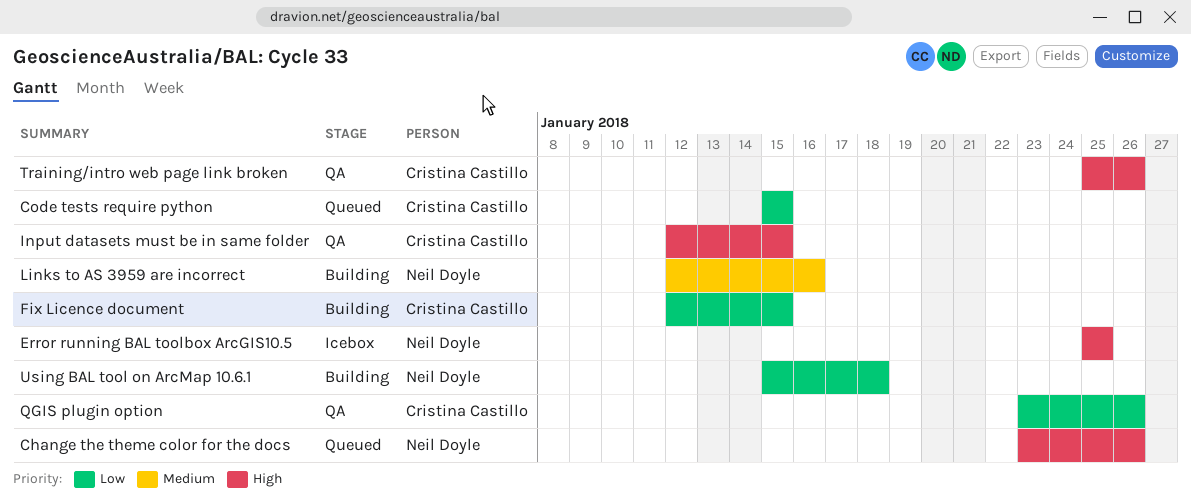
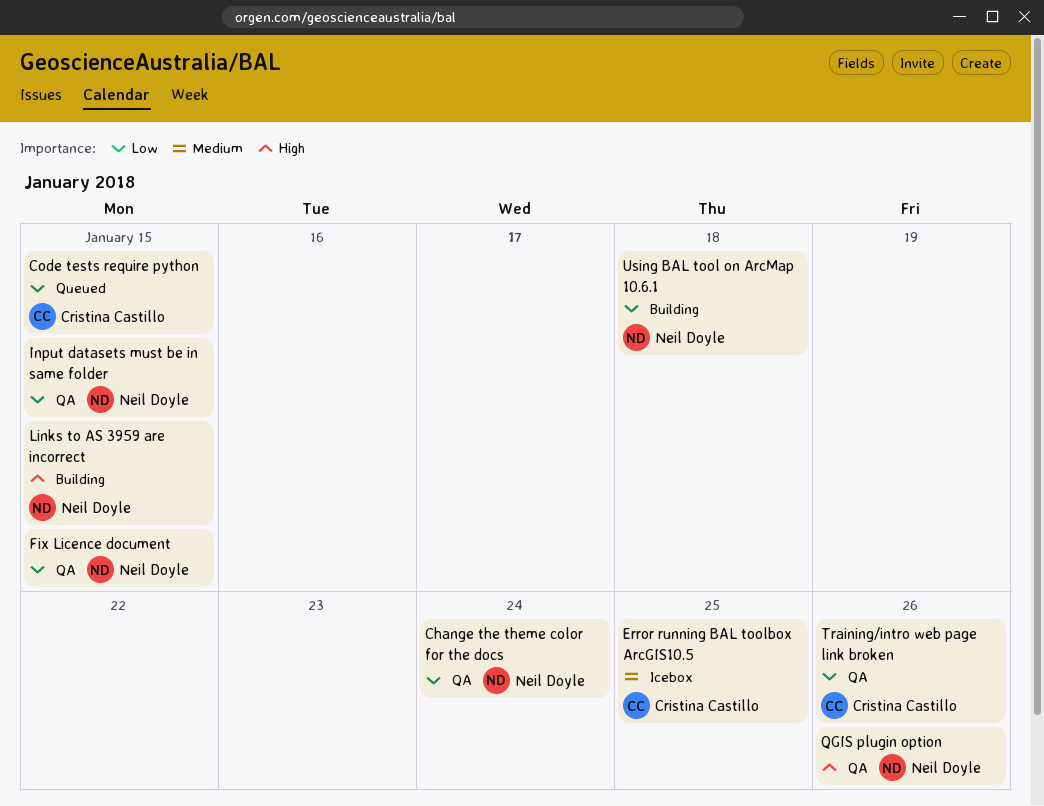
Change the theme color for the docs, status: Queued -> QA
Change the theme color for the docs, priority: High -> Low
Change the theme color for the docs, due: Jan 26 -> Jan 24
Error running BAL toolbox ArcGIS10.5, owner: Neil Doyle -> Cristina Castillo
Error running BAL toolbox ArcGIS10.5, priority: High -> Medium
Fix Licence document, status: Building -> QA
Fix Licence document, owner: Cristina Castillo -> Neil Doyle
Input datasets must be in same folder, owner: Cristina Castillo -> Neil Doyle
Input datasets must be in same folder, priority: High -> Low
Links to AS 3959 are incorrect, priority: Medium -> High
Links to AS 3959 are incorrect, due: Jan 16 -> Jan 15
QGIS plugin option, owner: Cristina Castillo -> Neil Doyle
QGIS plugin option, priority: Low -> High
Training/intro web page link broken, priority: High -> Low

